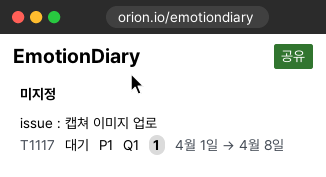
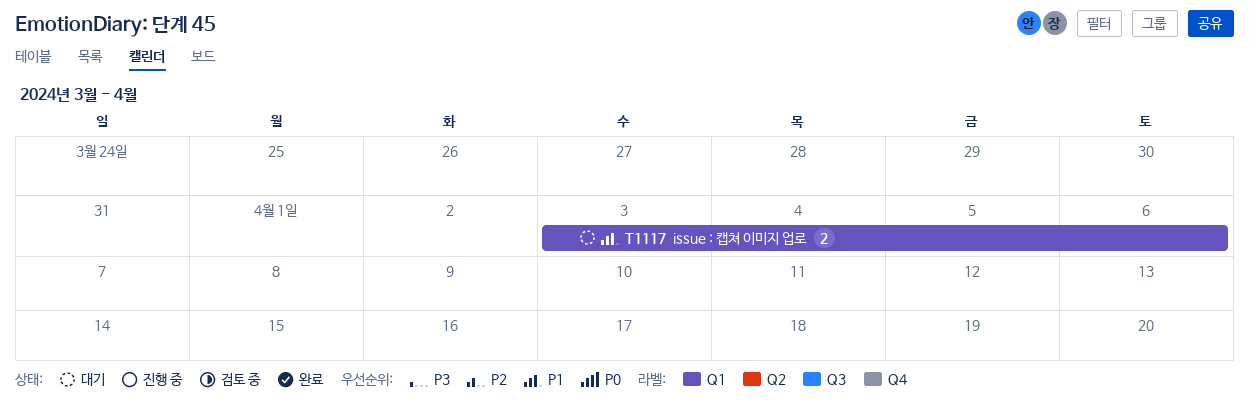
T1117, estimate: 1 -> 2
T1117, start: Apr 1 -> Apr 3
T1117, due: Apr 8 -> Apr 6

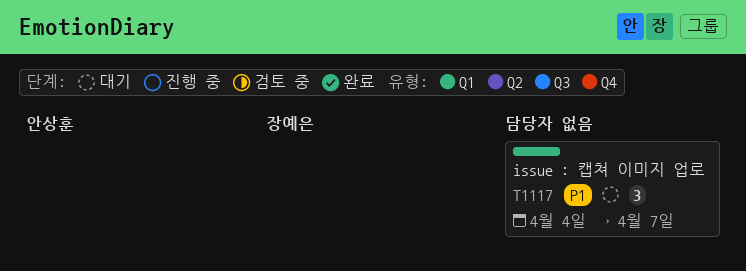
T1117, estimate: 2 -> 3
T1117, start: Apr 3 -> Apr 4
T1117, due: Apr 6 -> Apr 7

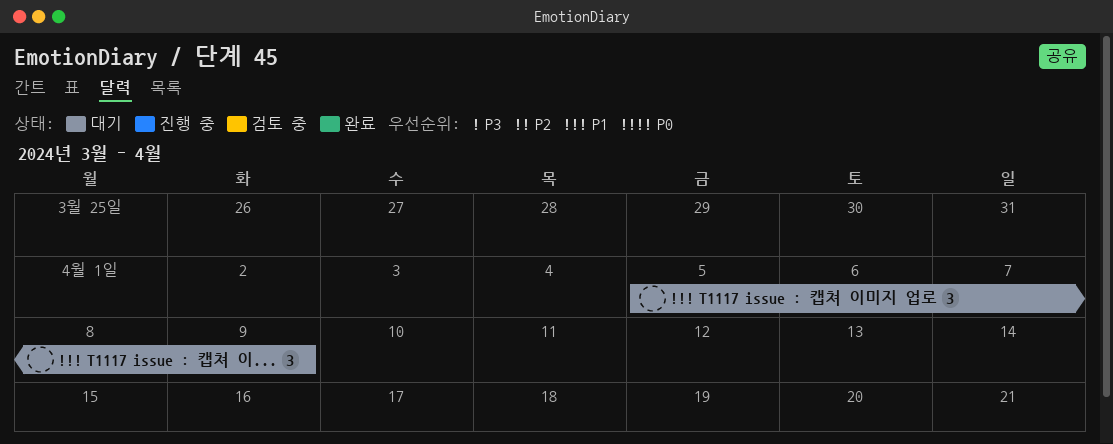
T1117, start: Apr 4 -> Apr 5
T1117, due: Apr 7 -> Apr 9

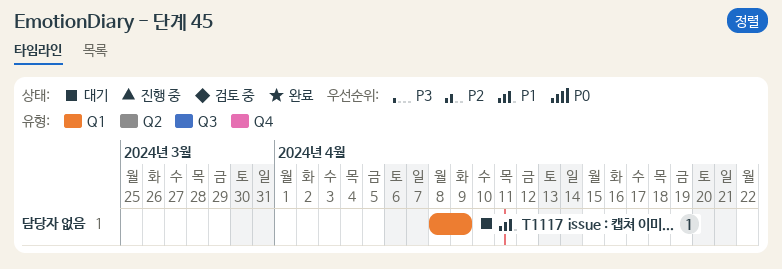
T1117, estimate: 3 -> 1
T1117, start: Apr 5 -> Apr 8

